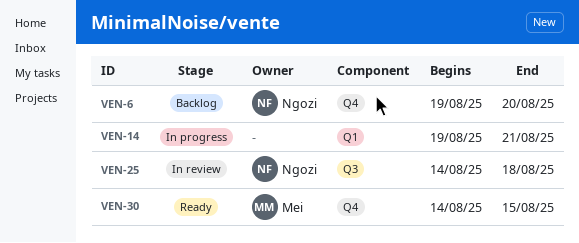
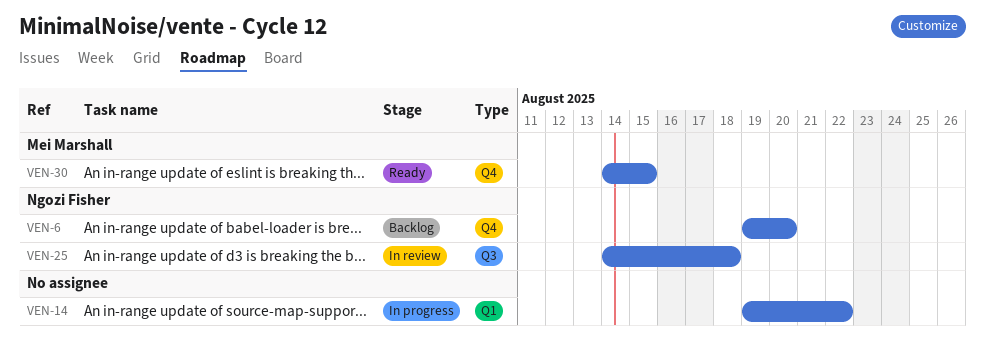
VEN-14, due: Aug 21 -> Aug 22

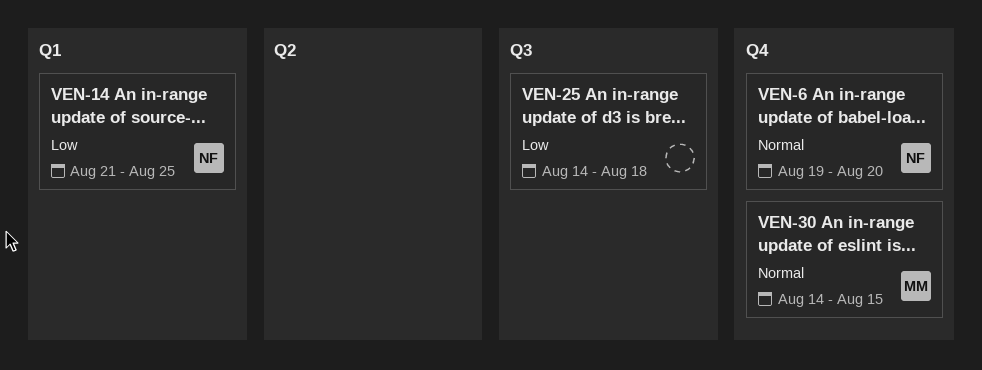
VEN-14, owner: none -> Ngozi Fisher
VEN-14, start: Aug 19 -> Aug 21
VEN-14, due: Aug 22 -> Aug 25
VEN-25, owner: Ngozi Fisher -> none

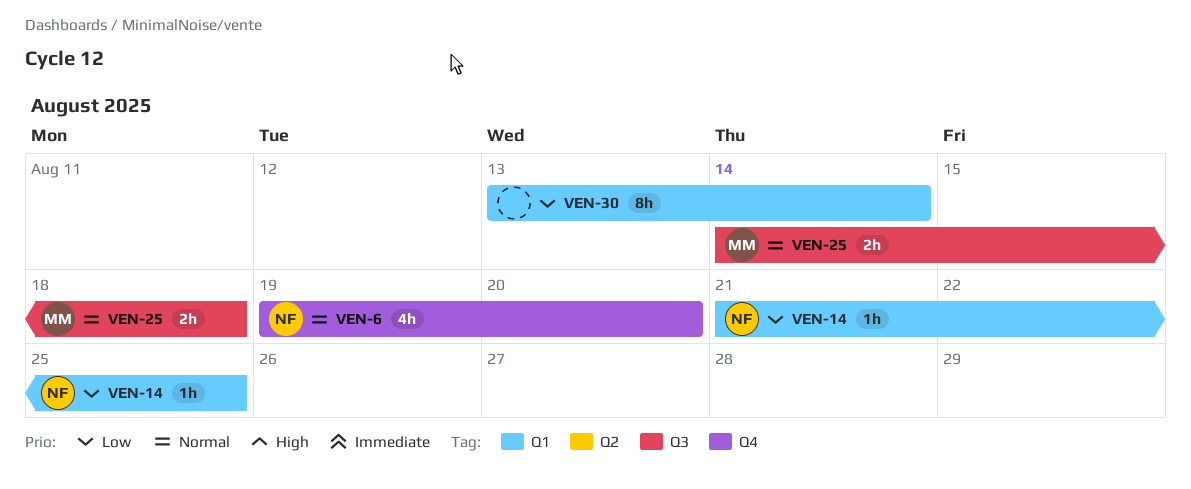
VEN-25, owner: none -> MM
VEN-25, priority: Low -> Normal
VEN-30, owner: MM -> none
VEN-30, priority: Normal -> Low
VEN-30, label: Q4 -> Q1
VEN-30, start: Aug 14 -> Aug 13
VEN-30, due: Aug 15 -> Aug 14

